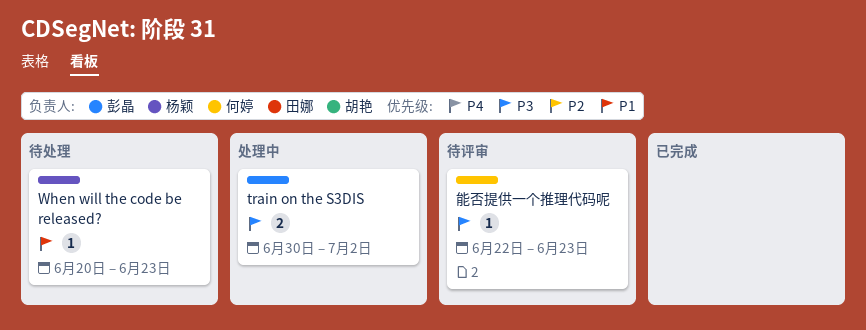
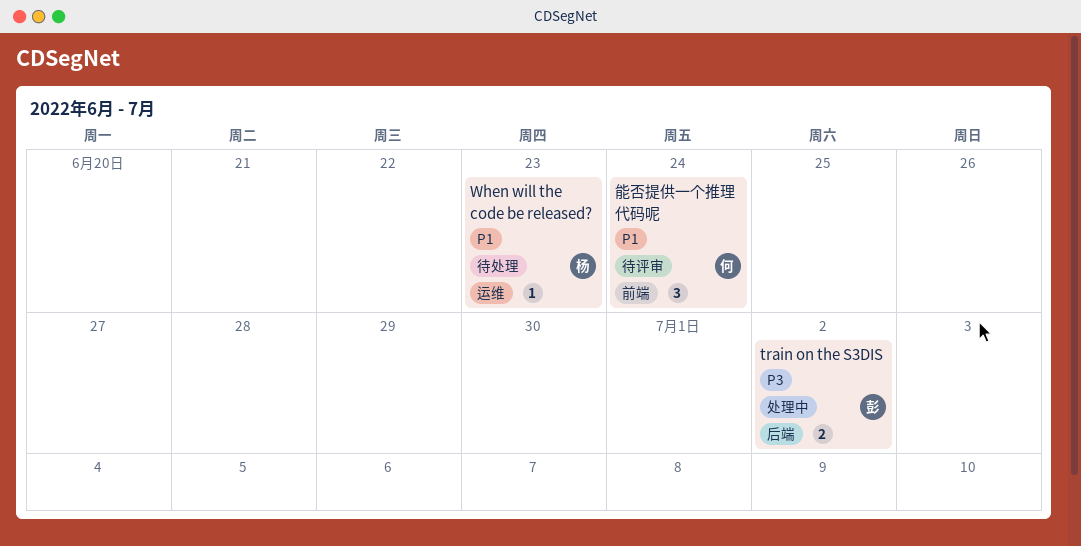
能否提供一个推理代码呢, priority: P3 -> P1
能否提供一个推理代码呢, estimate: 1 -> 3
能否提供一个推理代码呢, due: Jun 23 -> Jun 24

